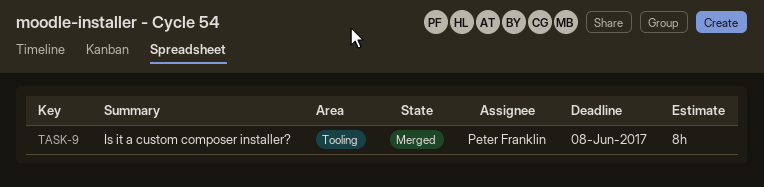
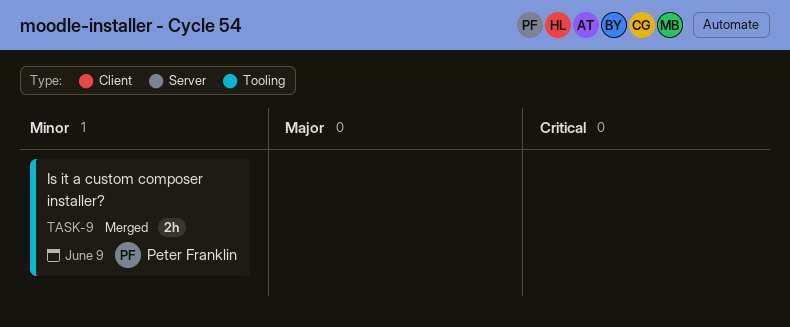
TASK-9, estimate: 8h -> 2h
TASK-9, due: Jun 8 -> Jun 9

